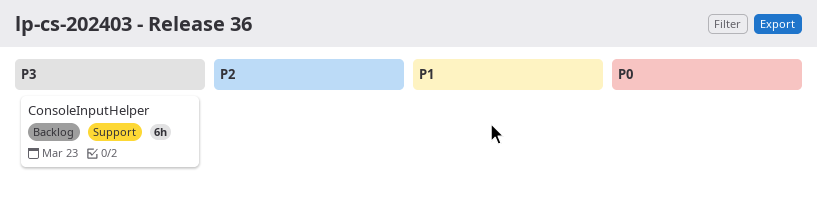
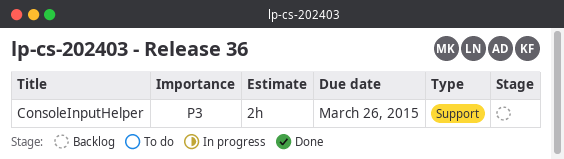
ConsoleInputHelper, estimate: 6h -> 2h
ConsoleInputHelper, due: Mar 23 -> Mar 26

